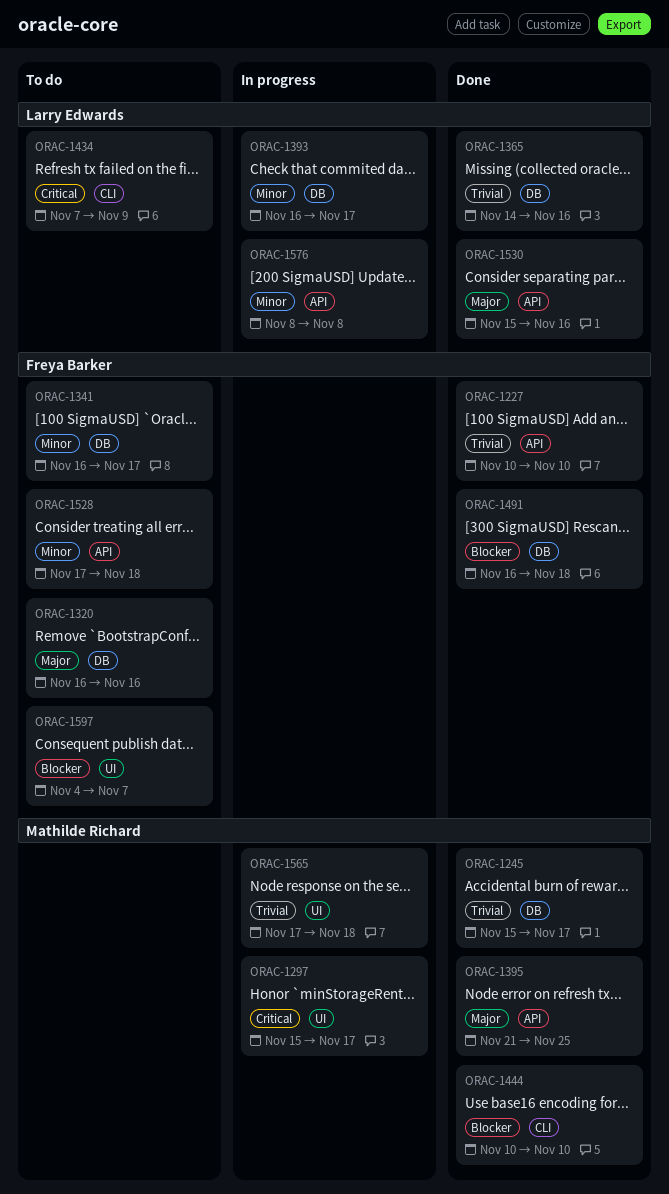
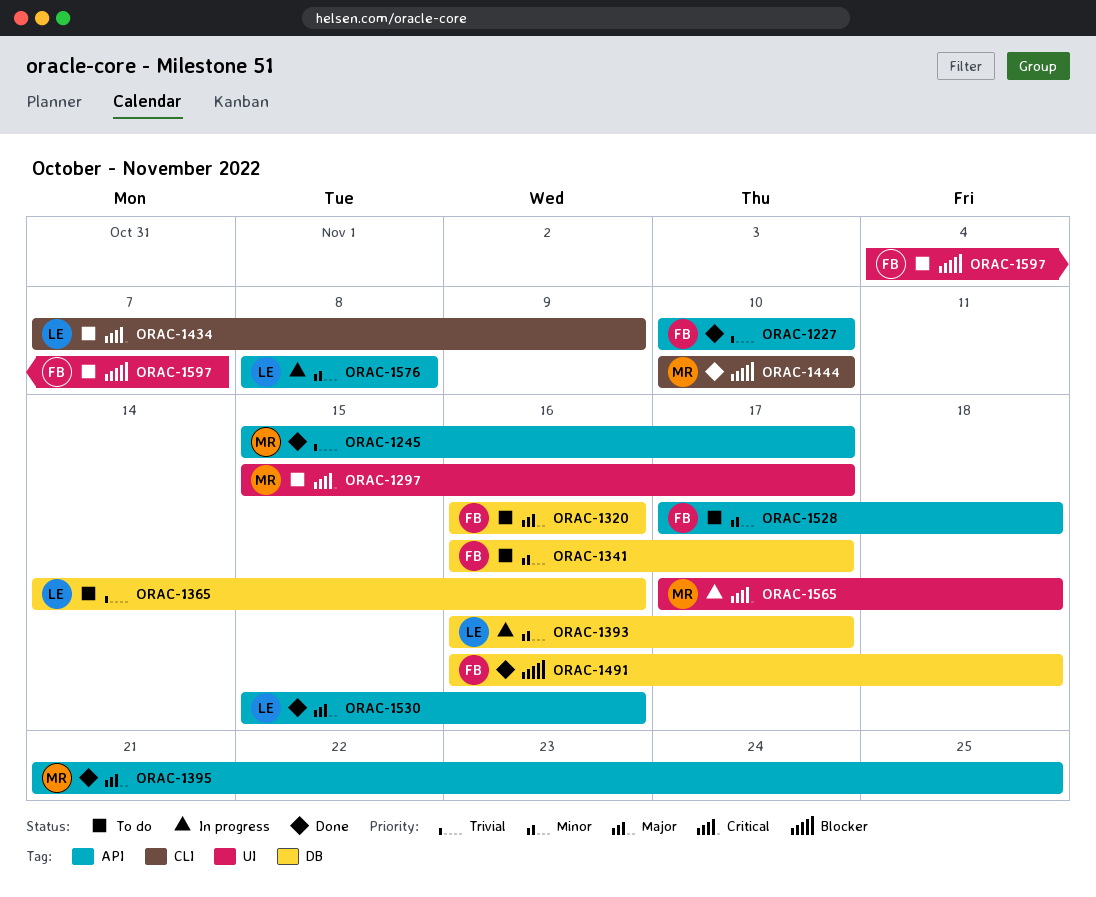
ORAC-1245, label: DB -> API
ORAC-1297, status: In progress -> To do
ORAC-1365, status: Done -> To do
ORAC-1565, priority: Trivial -> Critical

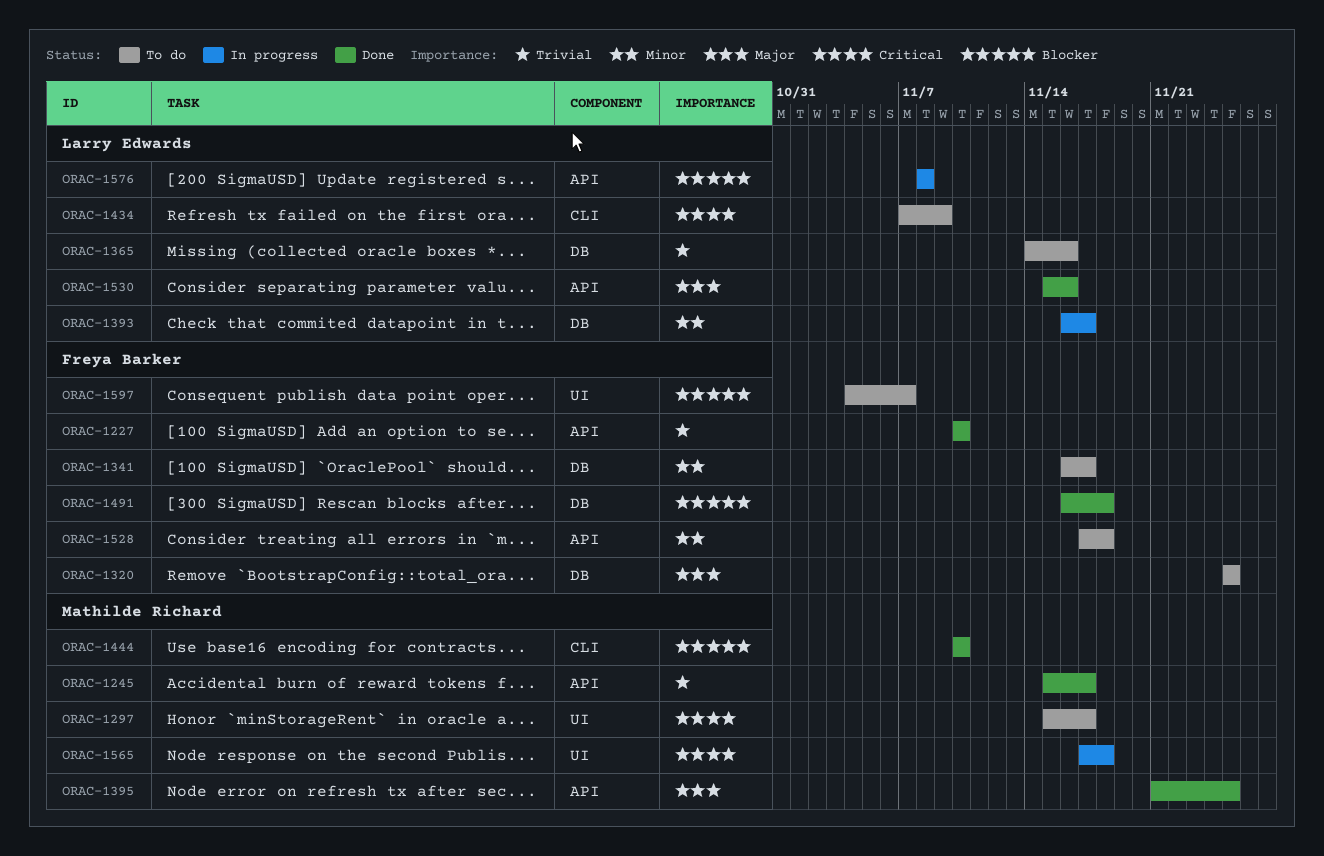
ORAC-1320, start: Nov 16 -> Nov 25
ORAC-1320, due: Nov 16 -> Nov 25
ORAC-1576, priority: Minor -> Blocker

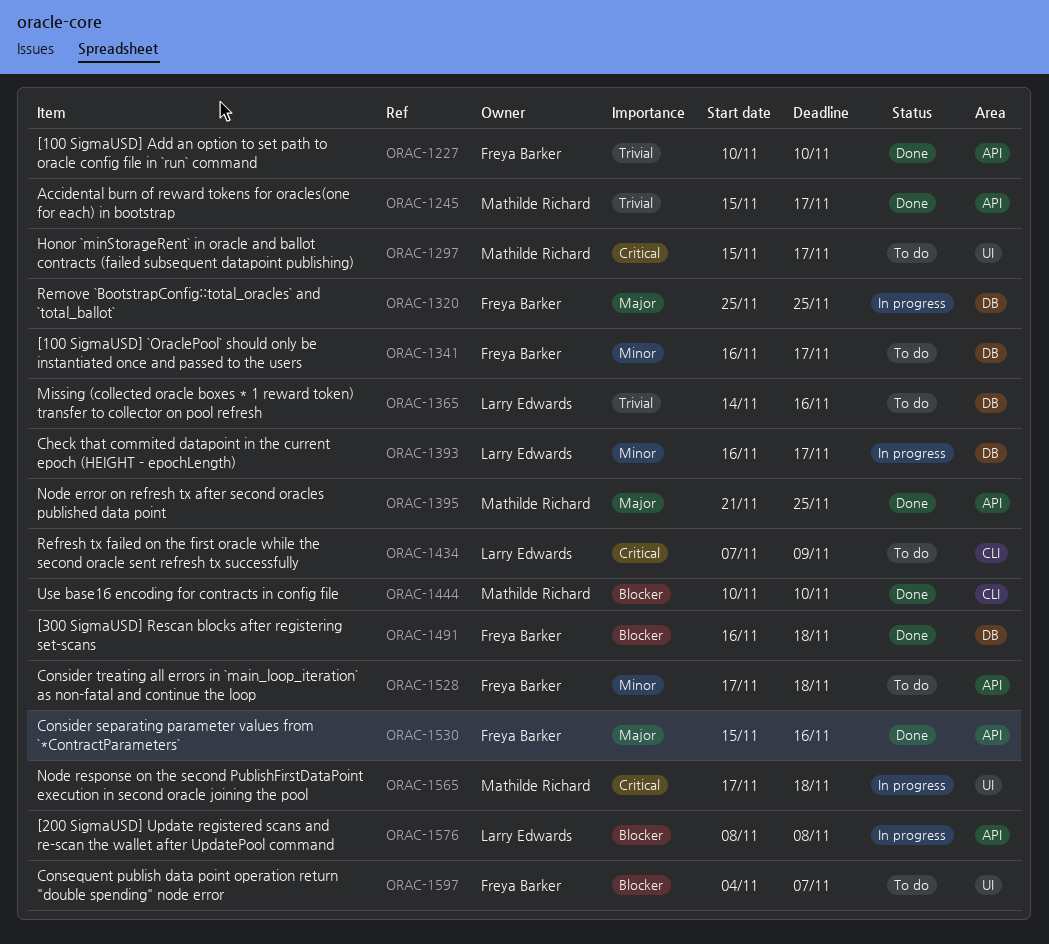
ORAC-1320, status: To do -> In progress
ORAC-1530, owner: Larry Edwards -> Freya Barker

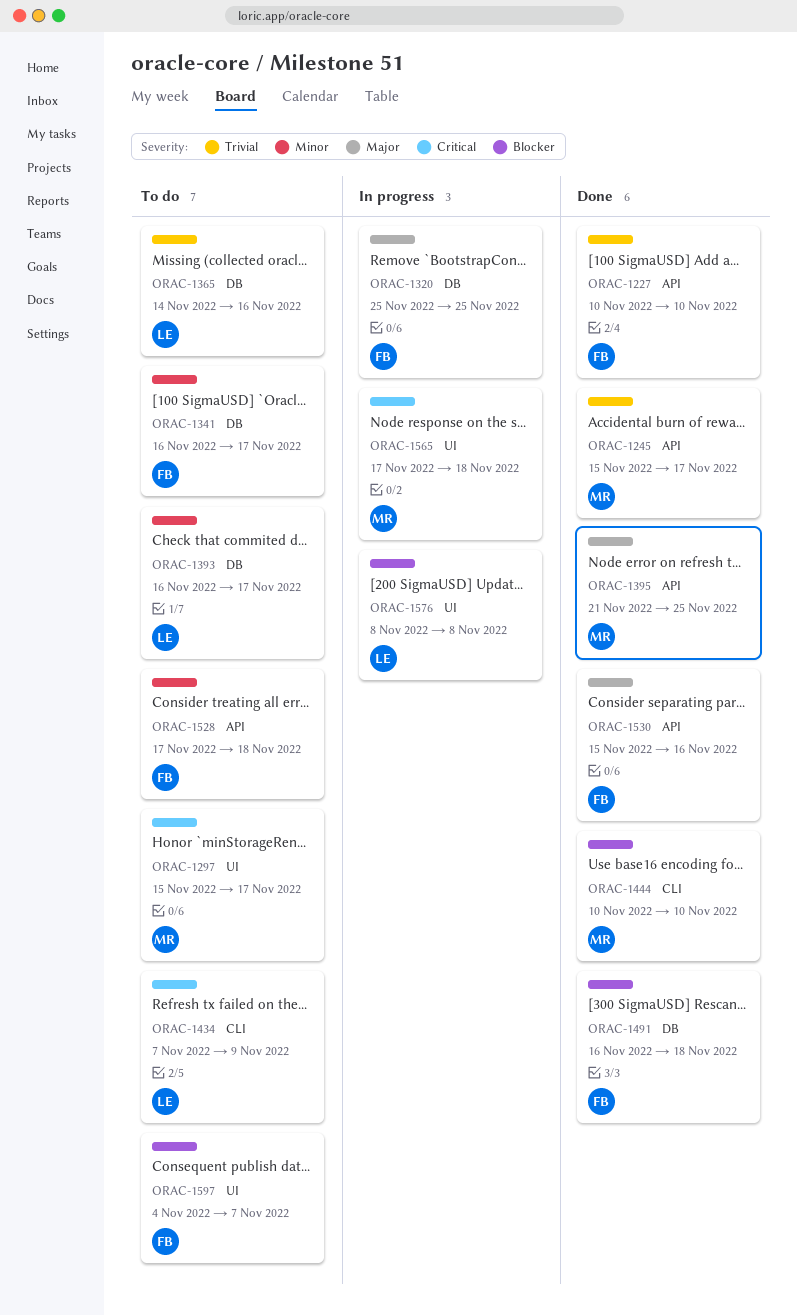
ORAC-1393, status: In progress -> To do
ORAC-1576, label: API -> UI

